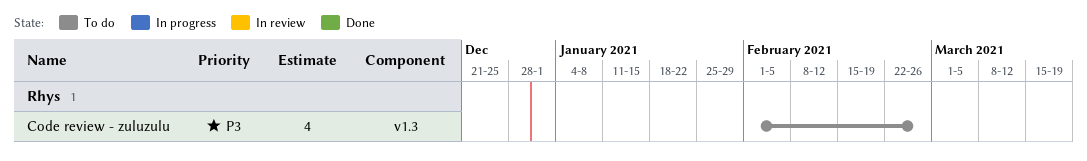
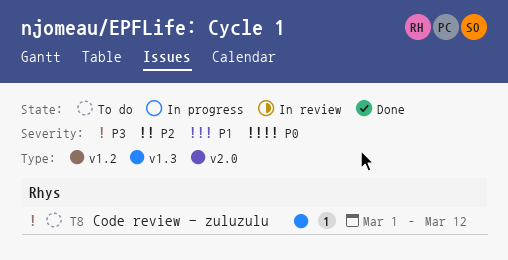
Code review - zuluzulu, estimate: 4 -> 1
Code review - zuluzulu, start: Feb 1 -> Mar 1
Code review - zuluzulu, due: Feb 26 -> Mar 12

